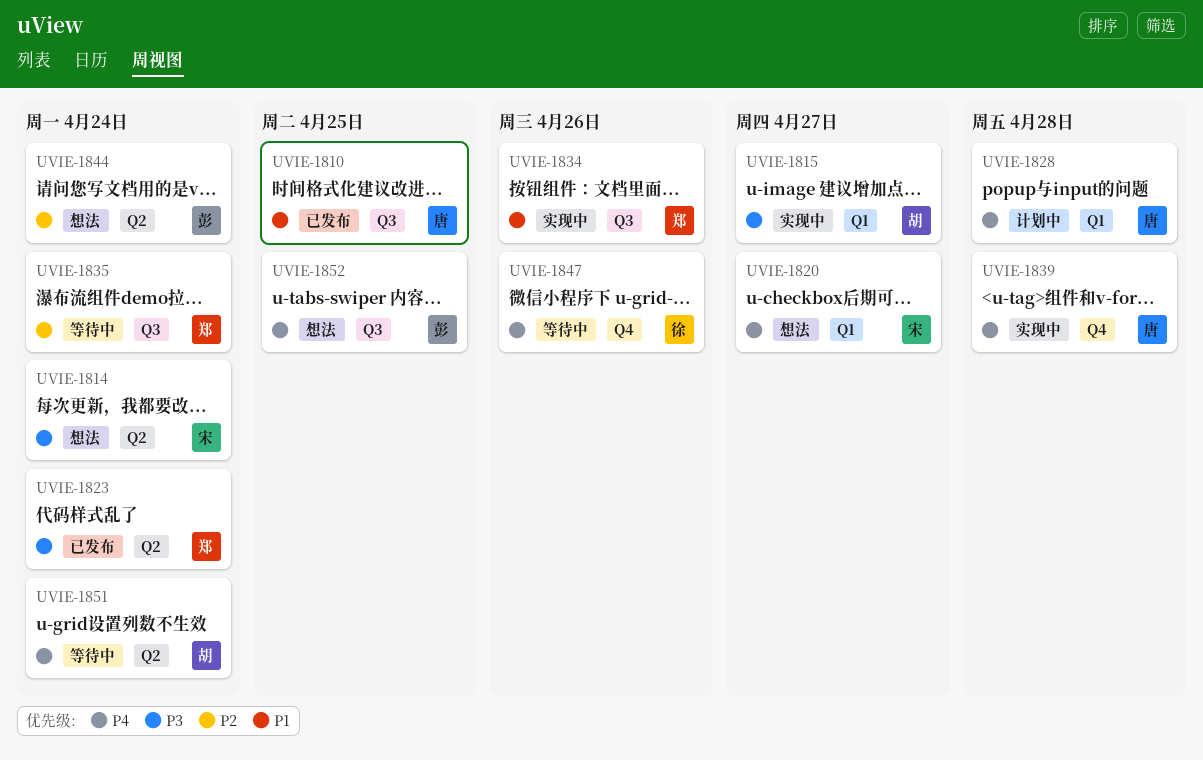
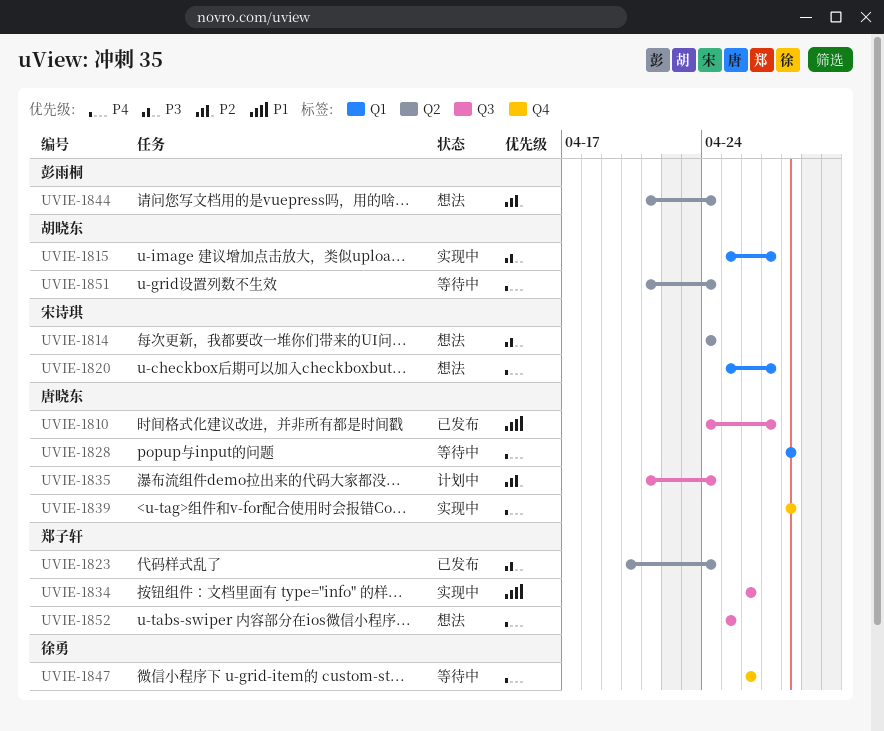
UVIE-1810, due: Apr 25 -> Apr 27
UVIE-1828, status: 计划中 -> 等待中
UVIE-1835, status: 等待中 -> 计划中
UVIE-1835, owner: 郑子轩 -> 唐晓东
UVIE-1852, owner: 彭雨桐 -> 郑子轩

